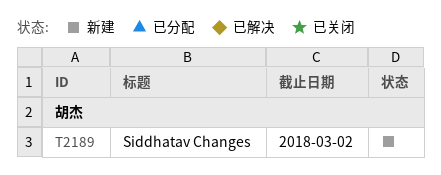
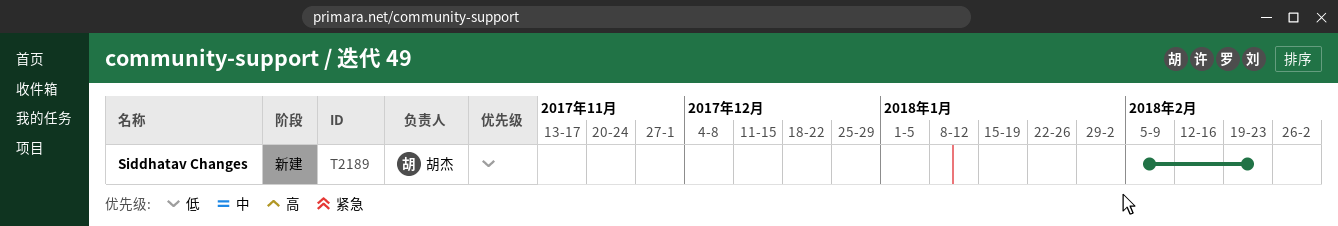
T2189, due: Mar 2 -> Feb 23

